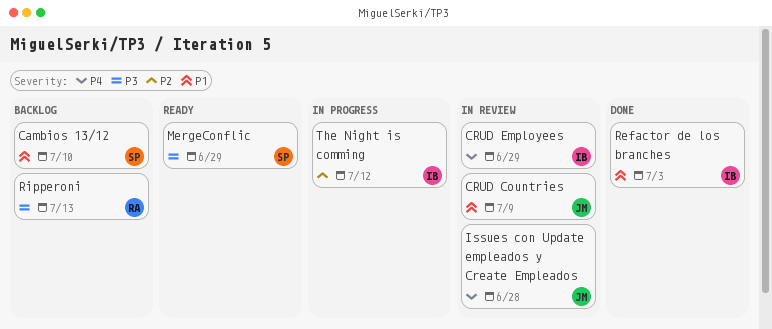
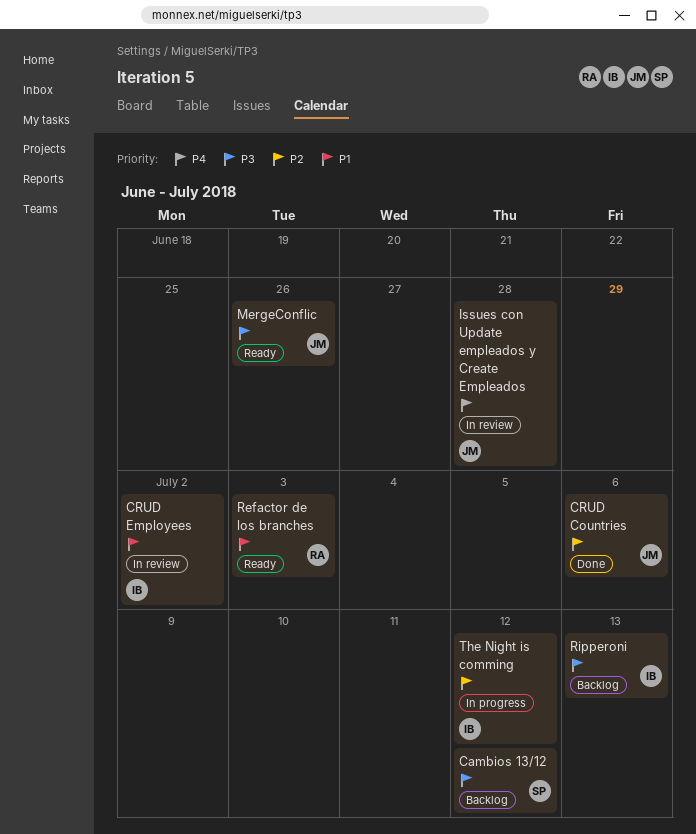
Cambios 13/12, priority: P1 -> P3
Cambios 13/12, due: Jul 10 -> Jul 12
CRUD Countries, status: In review -> Done
CRUD Countries, priority: P1 -> P2
CRUD Countries, due: Jul 9 -> Jul 6
CRUD Employees, priority: P4 -> P1
CRUD Employees, due: Jun 29 -> Jul 2
MergeConflic, owner: SP -> JM
MergeConflic, due: Jun 29 -> Jun 26
Refactor de los branches, status: Done -> Ready
Refactor de los branches, owner: IB -> RA
Ripperoni, owner: RA -> IB

